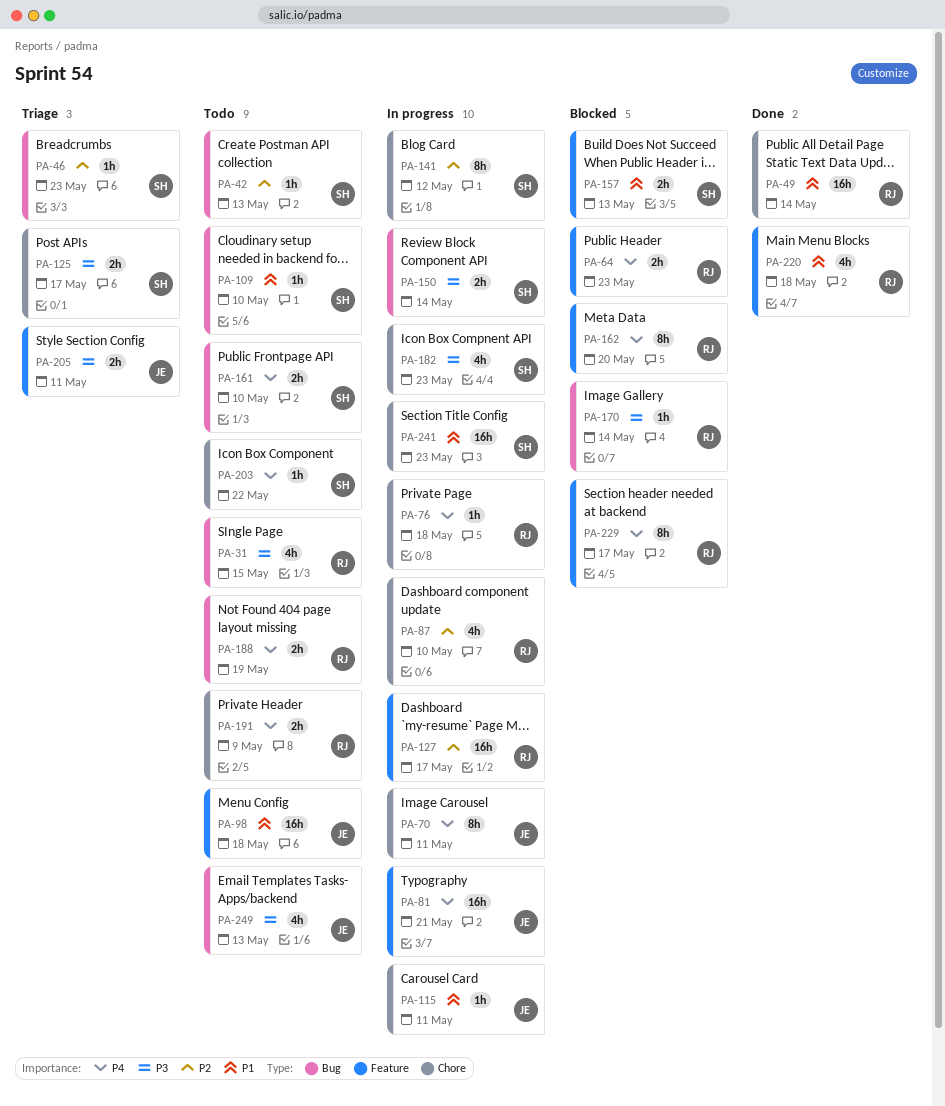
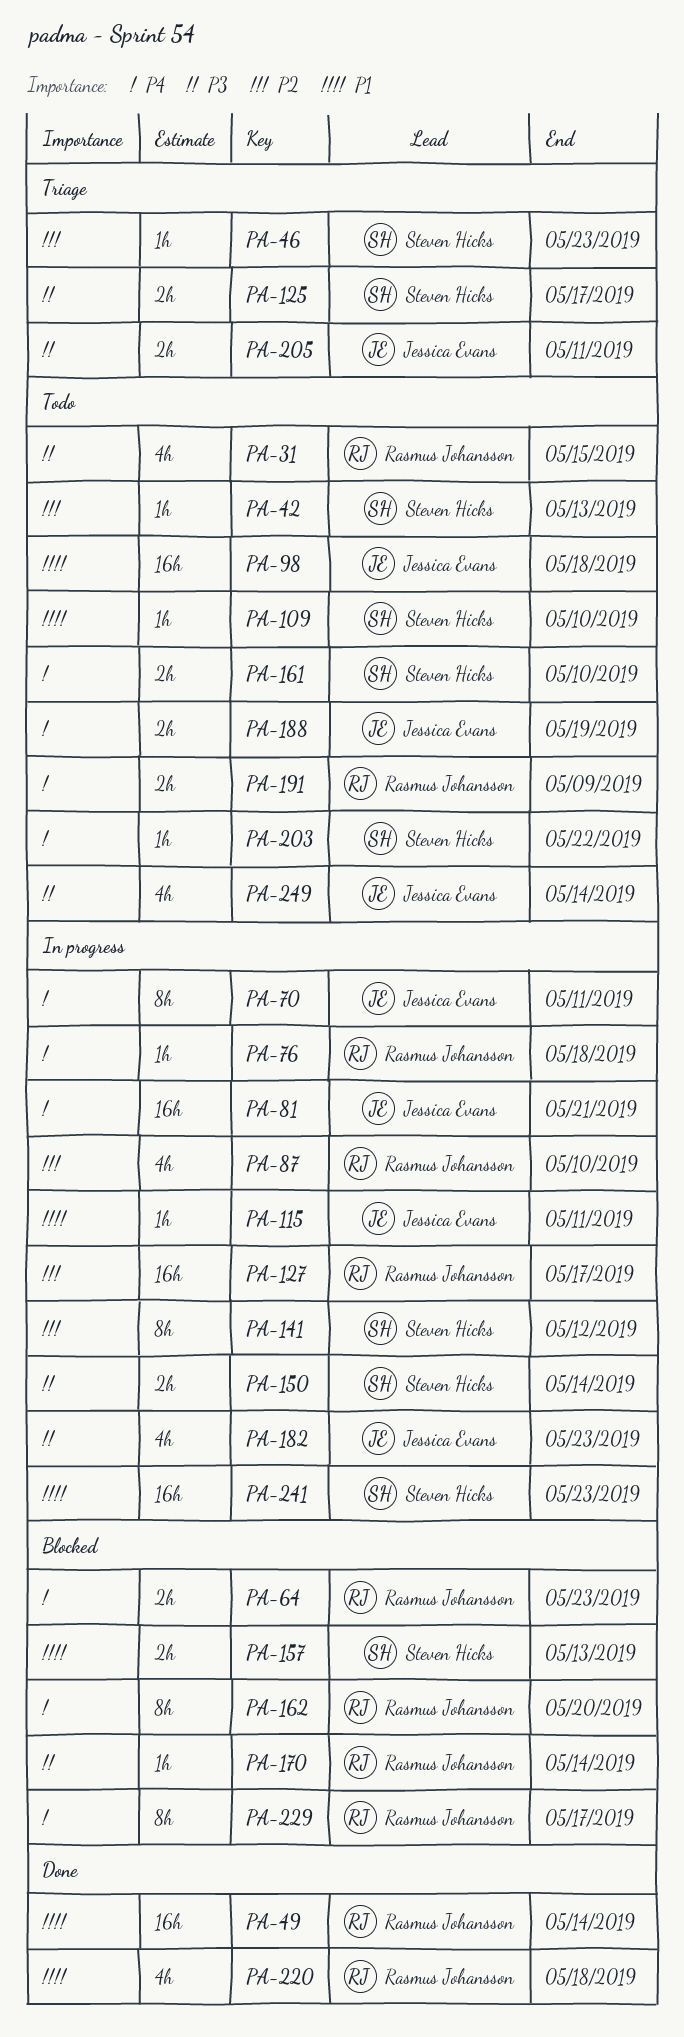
PA-182, owner: Steven Hicks -> Jessica Evans
PA-188, owner: Rasmus Johansson -> Jessica Evans
PA-249, due: May 13 -> May 14

